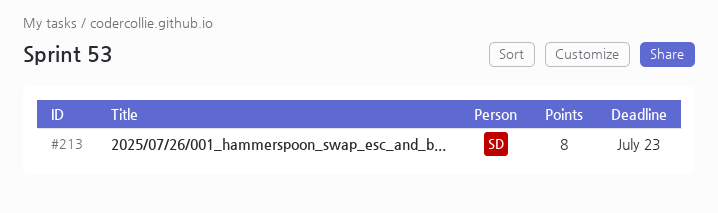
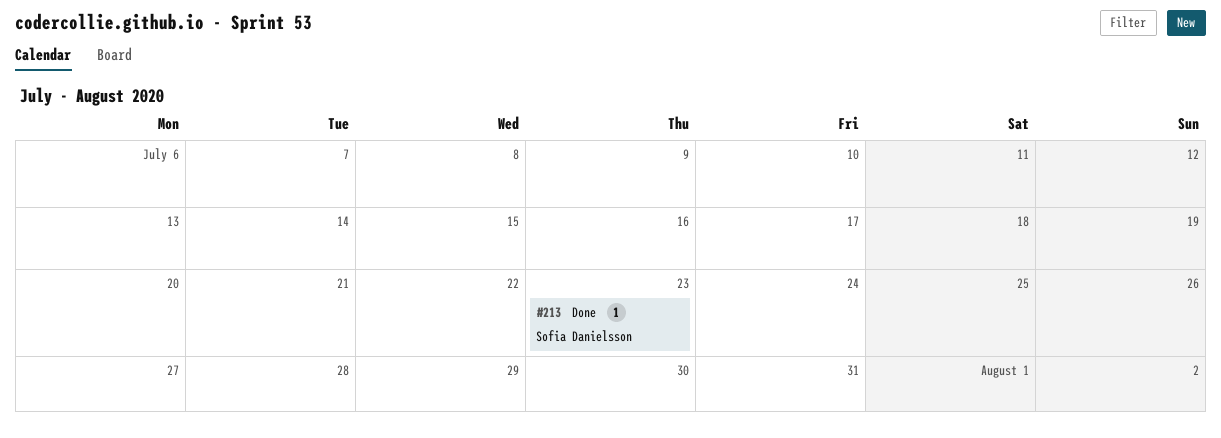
#213, estimate: 8 -> 1

